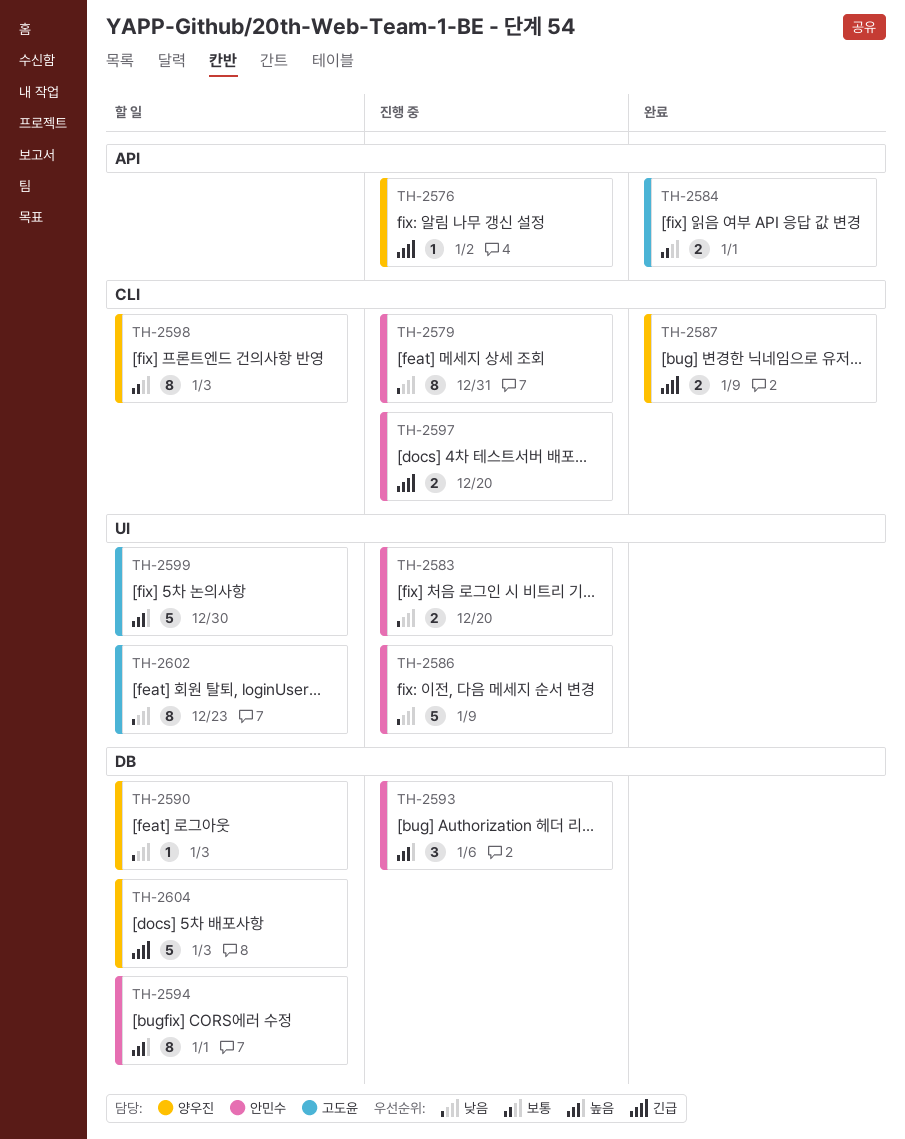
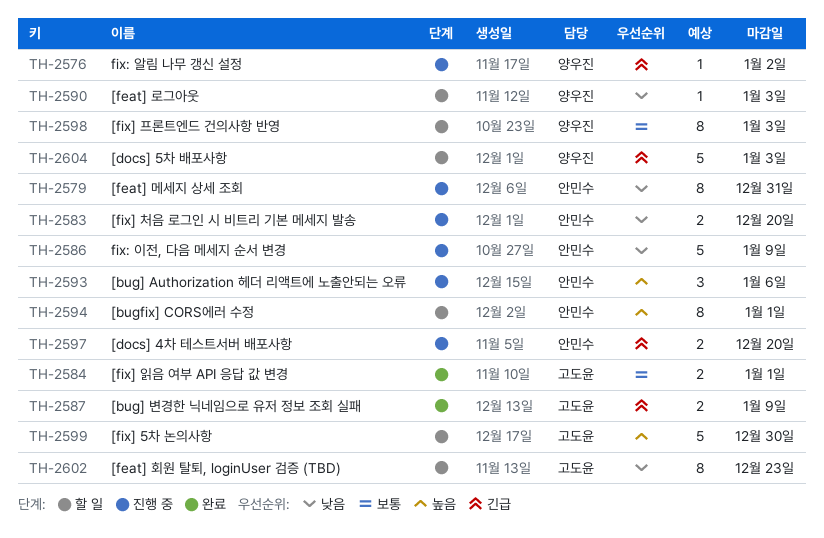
TH-2587, owner: 양우진 -> 고도윤

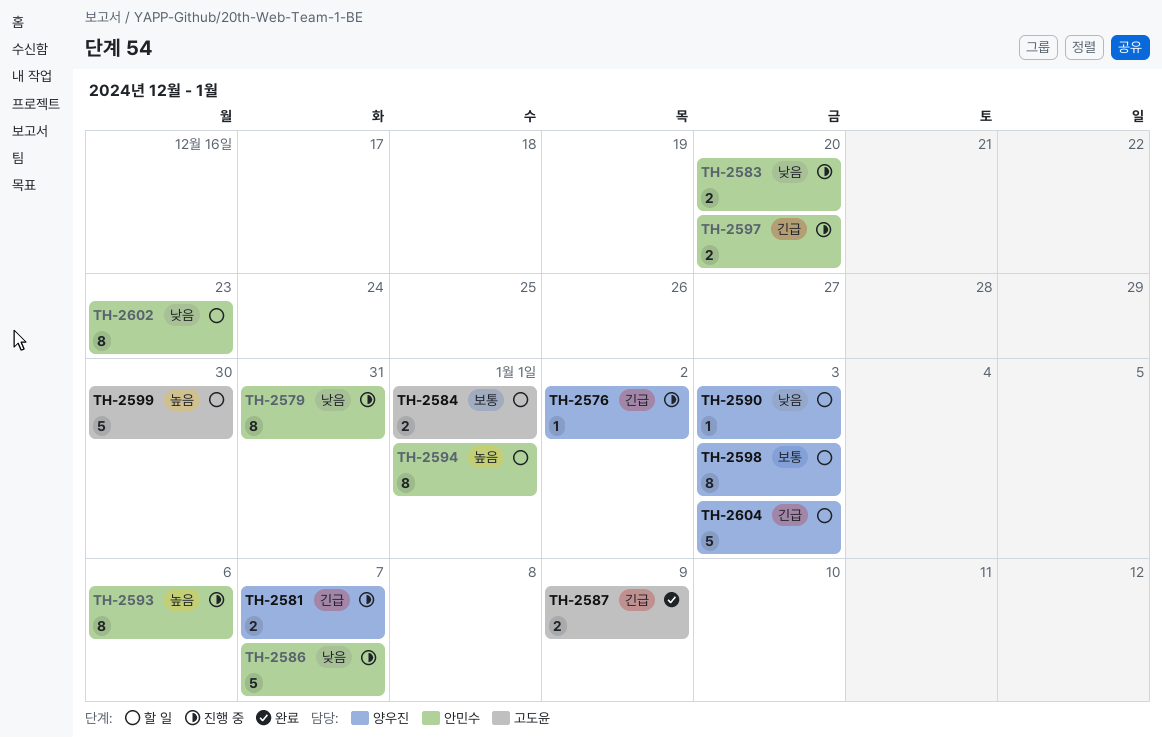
TH-2581: none -> present
TH-2584, status: 완료 -> 할 일
TH-2586, due: Jan 9 -> Jan 7
TH-2593, estimate: 3 -> 8
TH-2602, owner: 고도윤 -> 안민수

